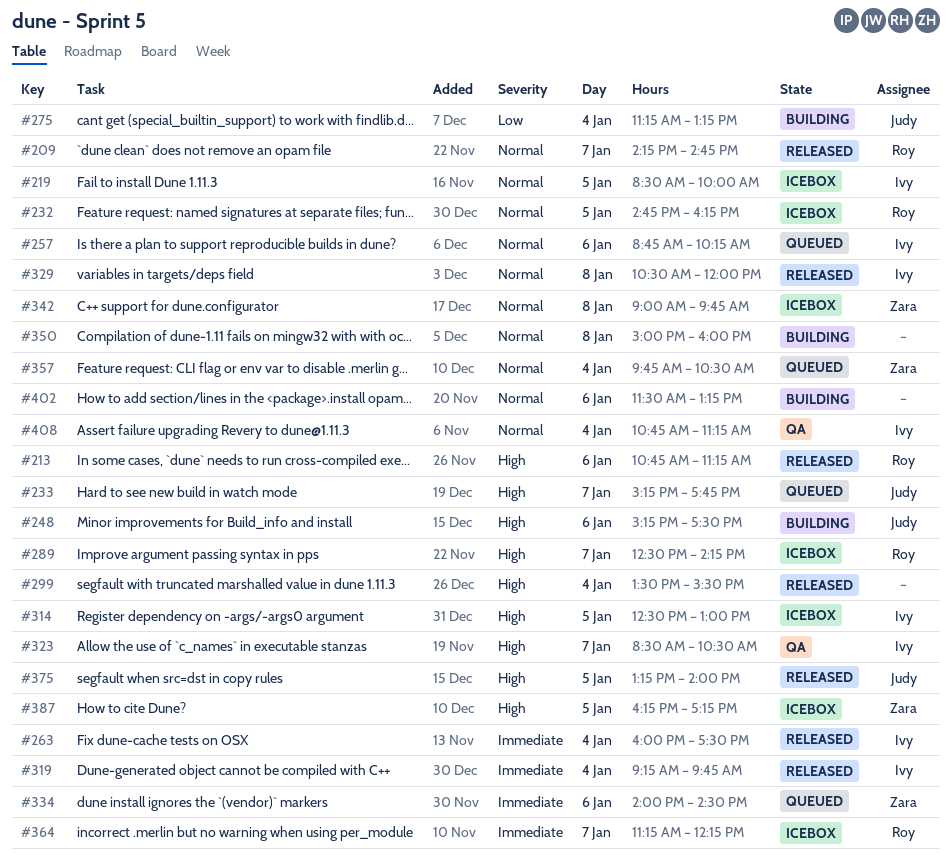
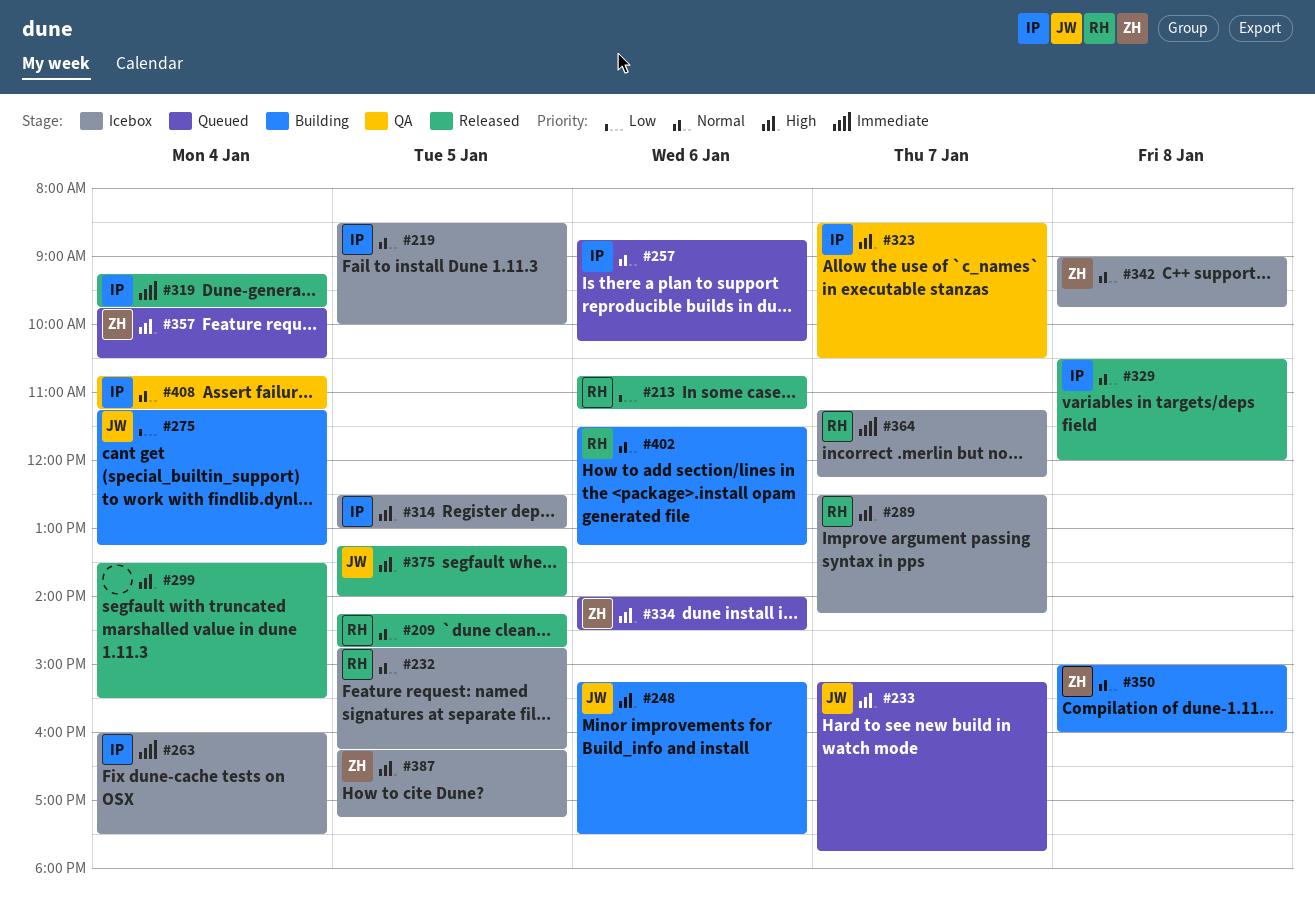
#209, day: Jan 7 -> Jan 5
#213, priority: High -> Low
#263, status: Released -> Icebox
#334, priority: Immediate -> High
#350, owner: none -> Zara
#357, priority: Normal -> High
#402, owner: none -> Roy

